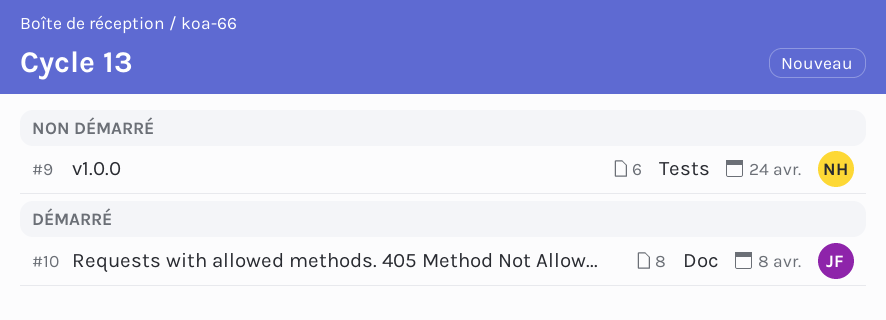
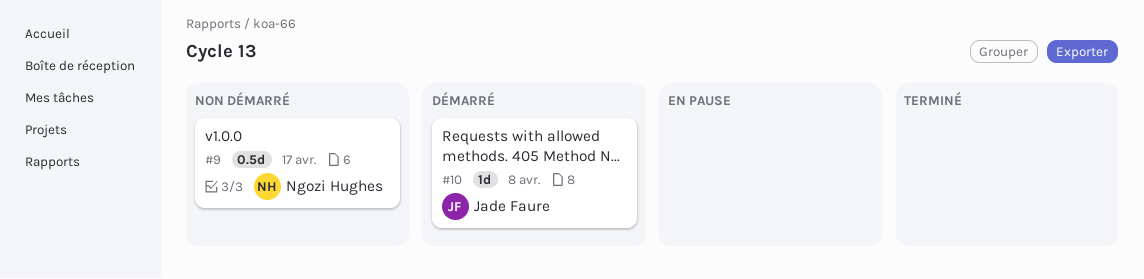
#9, due: Apr 24 -> Apr 17

